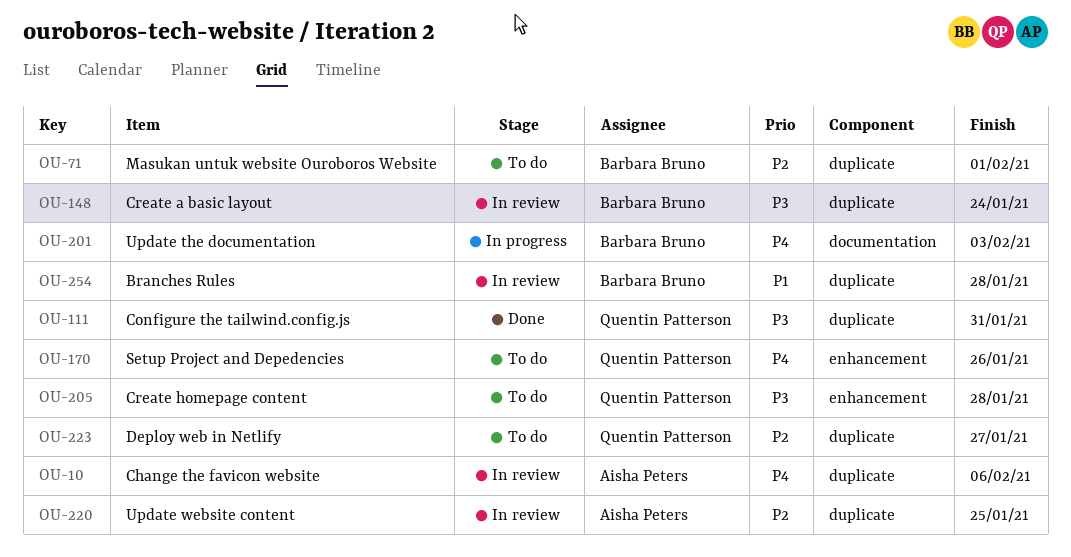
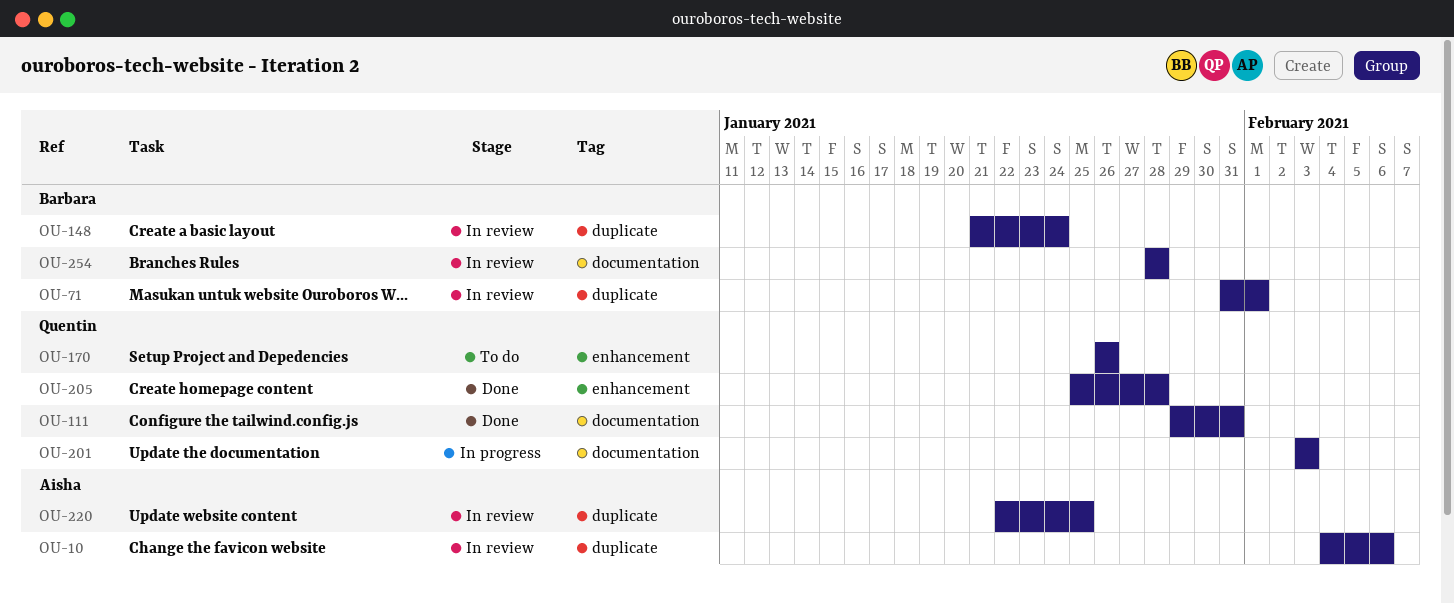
OU-71, status: To do -> In review
OU-111, label: duplicate -> documentation
OU-201, owner: Barbara Bruno -> Quentin Patterson
OU-205, status: To do -> Done
OU-223: present -> none
OU-254, label: duplicate -> documentation

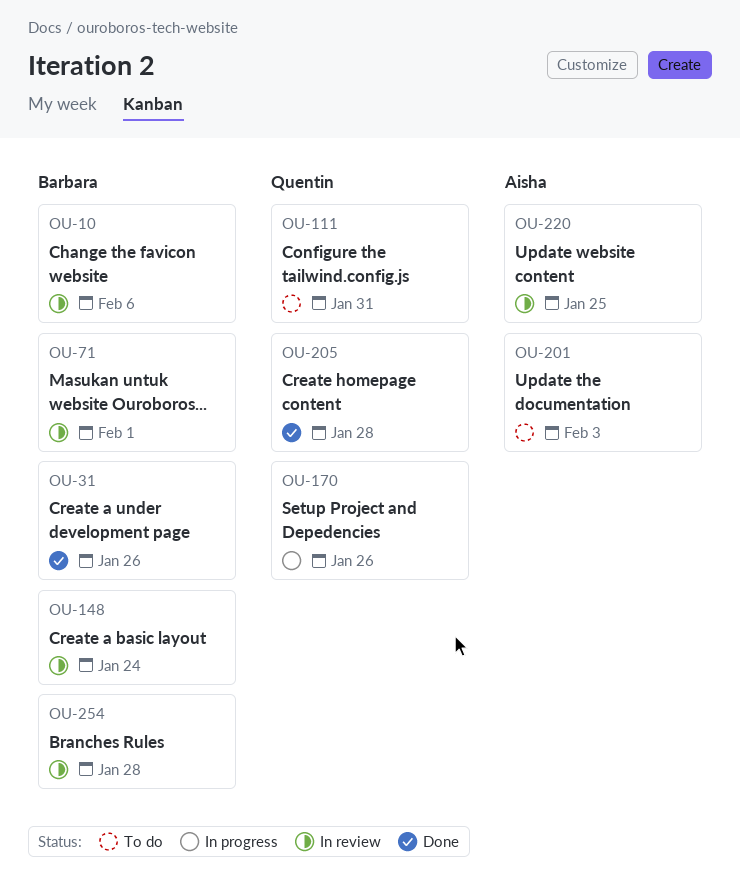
OU-10, owner: Aisha -> Barbara
OU-31: none -> present
OU-111, status: Done -> To do
OU-170, status: To do -> In progress
OU-201, status: In progress -> To do
OU-201, owner: Quentin -> Aisha

